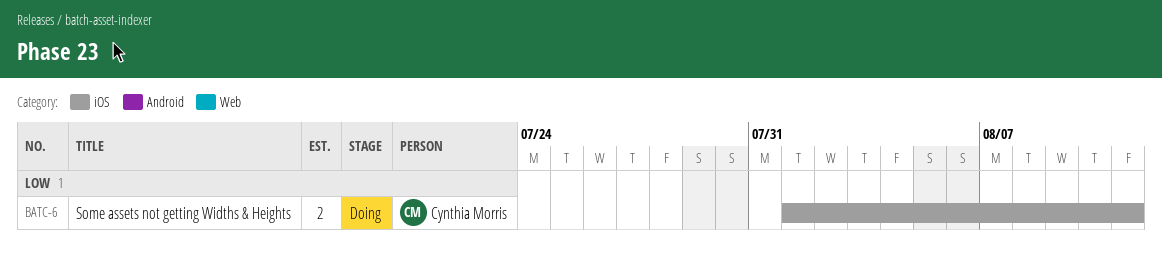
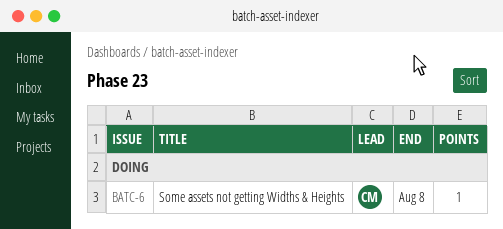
BATC-6, estimate: 2 -> 1
BATC-6, due: Aug 11 -> Aug 8

